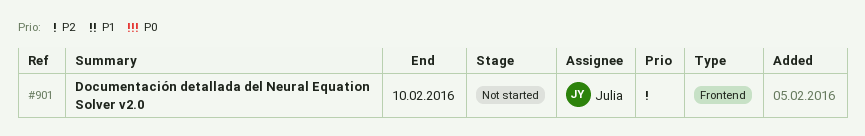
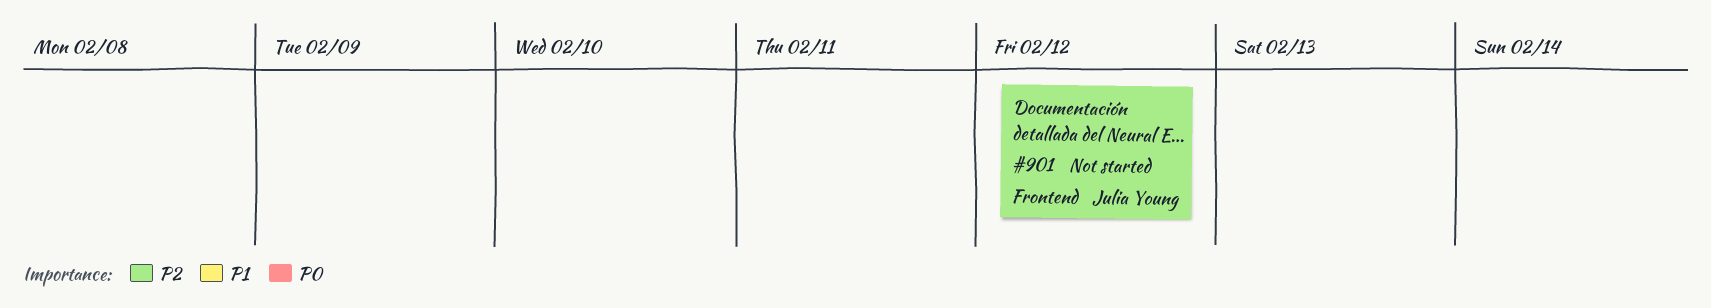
#901, due: Feb 10 -> Feb 12

